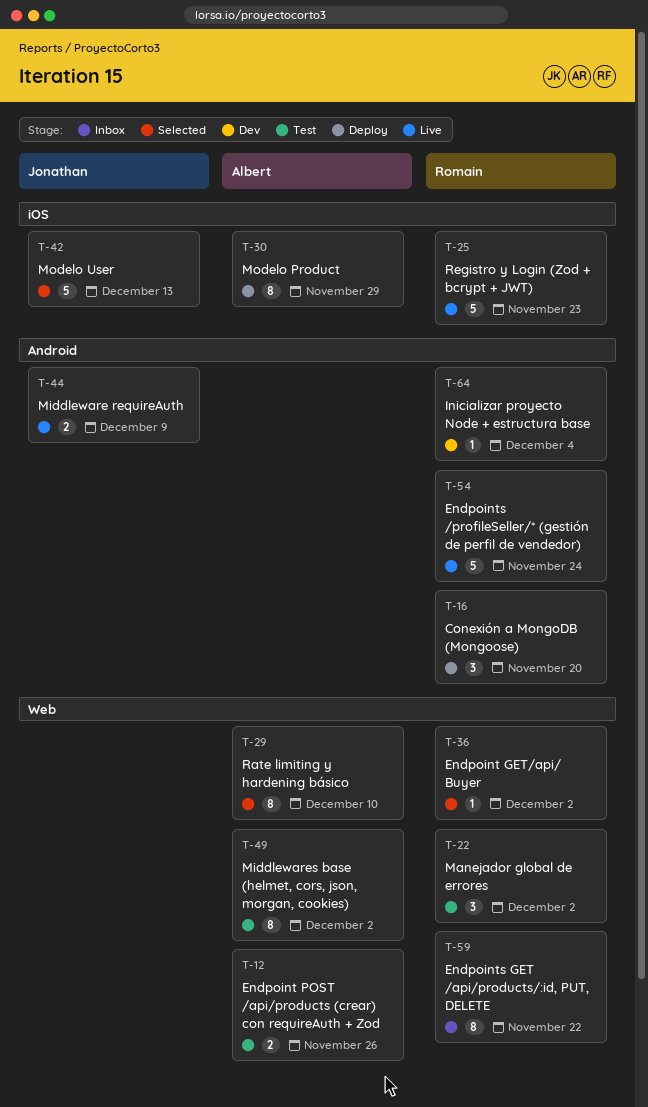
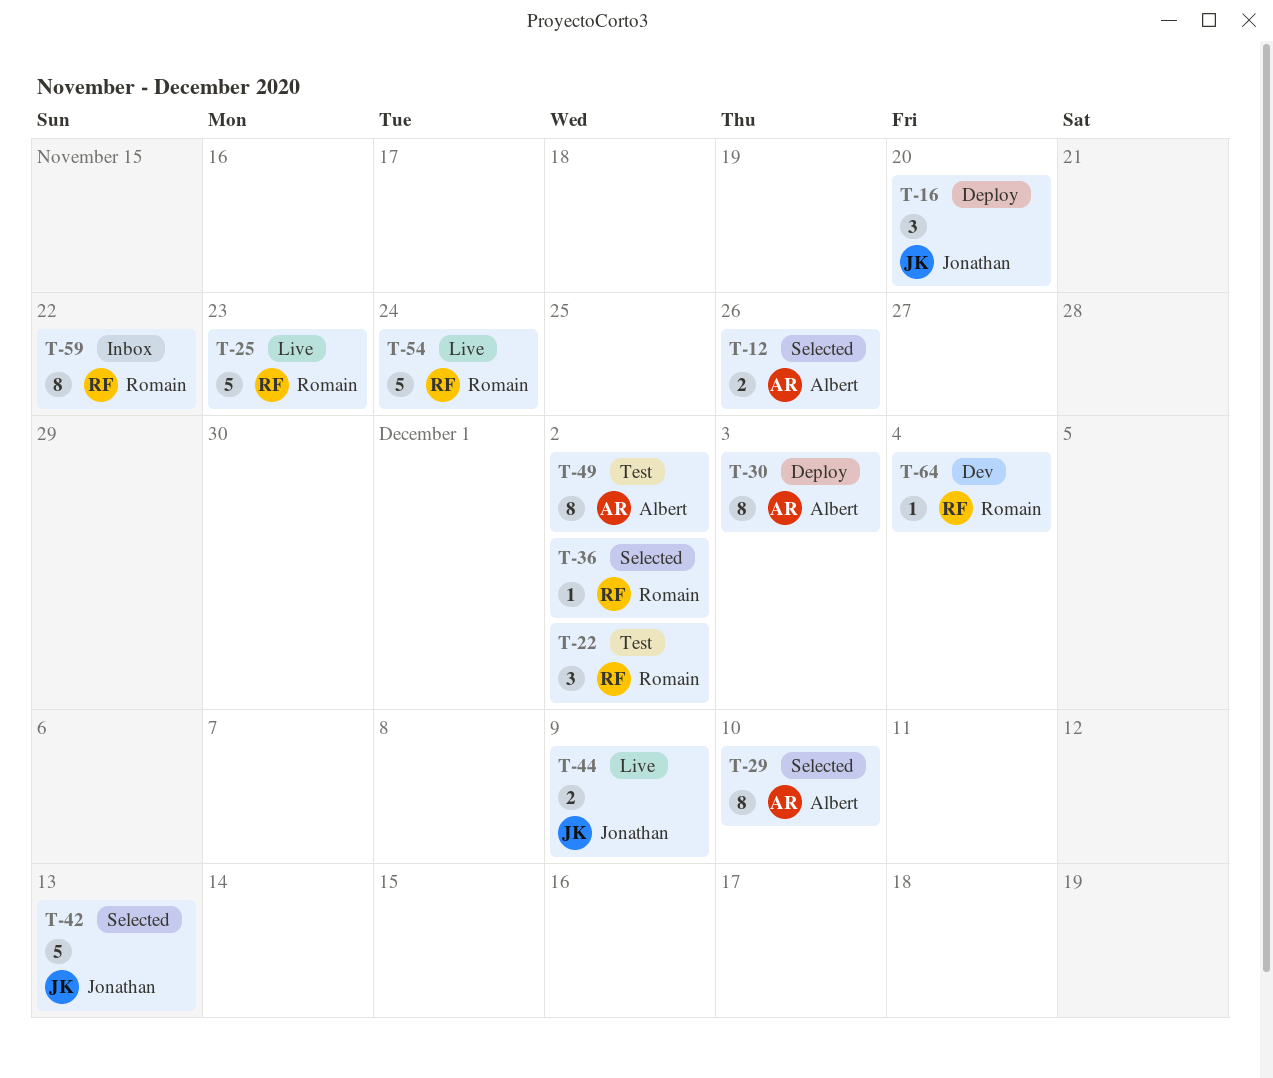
T-12, status: Test -> Selected
T-16, owner: Romain -> Jonathan
T-30, due: Nov 29 -> Dec 3

